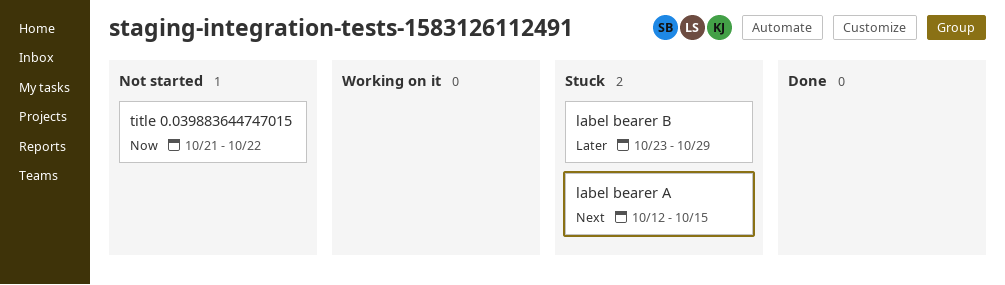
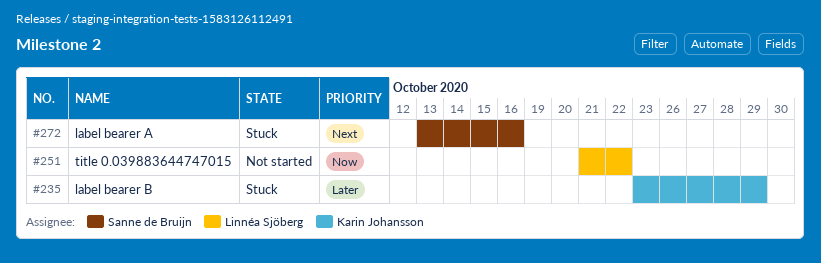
label bearer A, start: Oct 12 -> Oct 13
label bearer A, due: Oct 15 -> Oct 16

